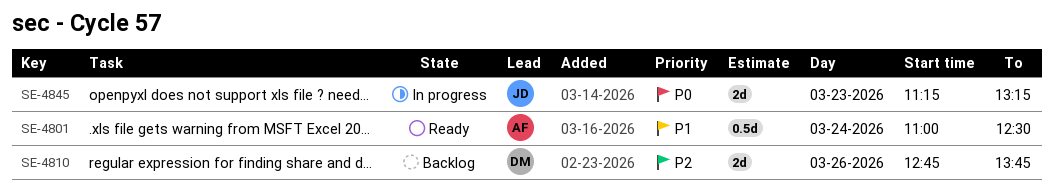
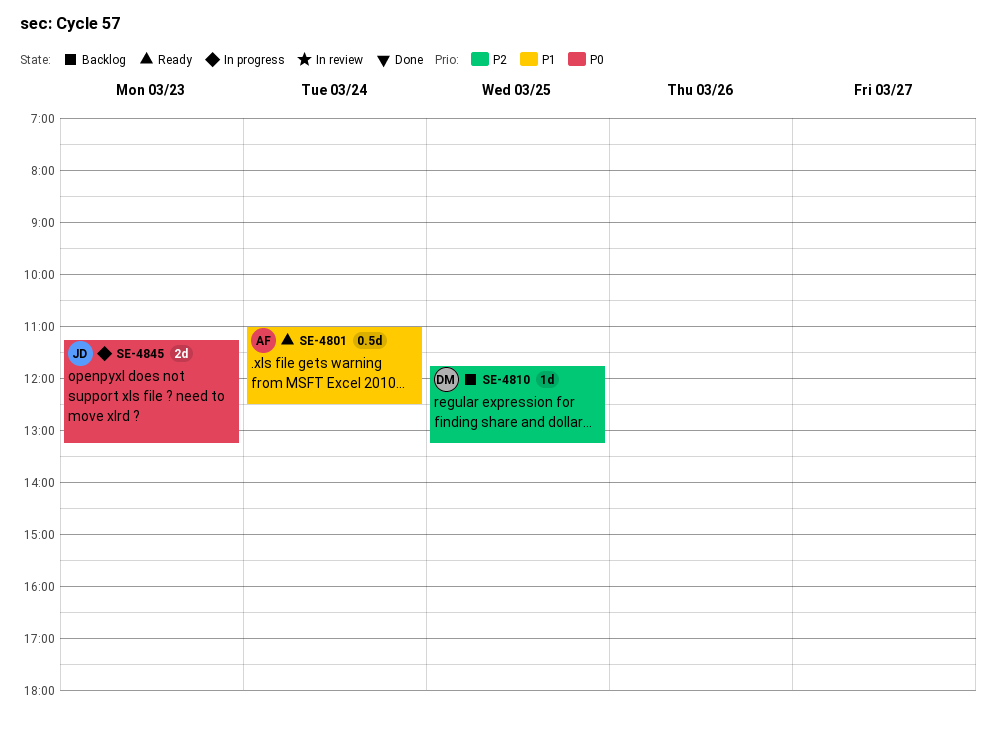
SE-4810, estimate: 2d -> 1d
SE-4810, day: Mar 26 -> Mar 25
SE-4810, begins: 12:45 -> 11:45
SE-4810, ends: 13:45 -> 13:15

